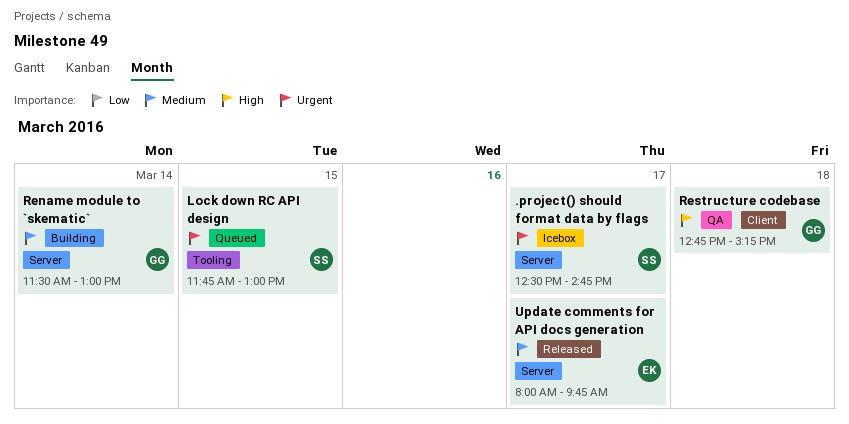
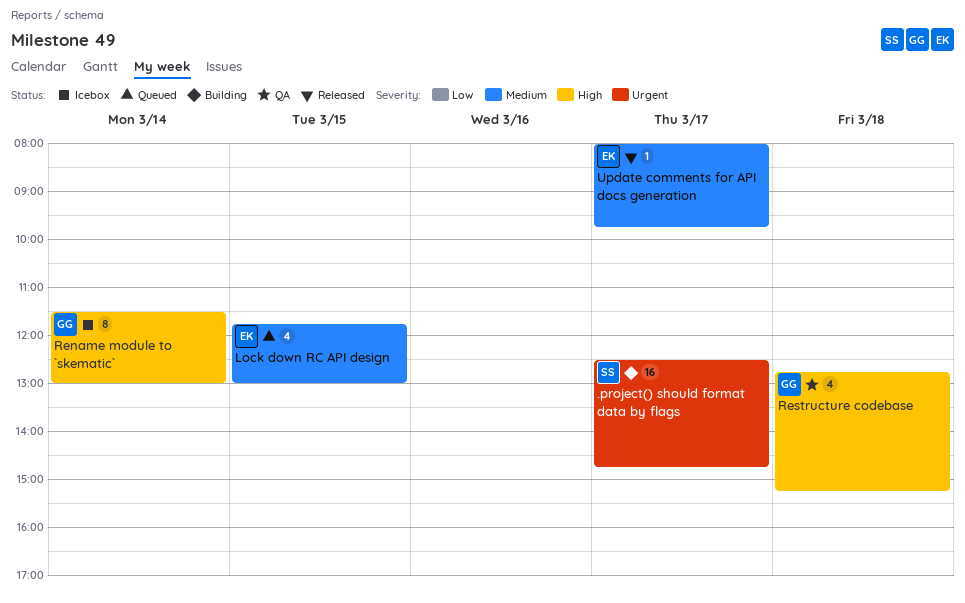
.project() should format data by flags, status: Icebox -> Building
Lock down RC API design, owner: SS -> EK
Lock down RC API design, priority: Urgent -> Medium
Rename module to `skematic`, status: Building -> Icebox
Rename module to `skematic`, priority: Medium -> High

